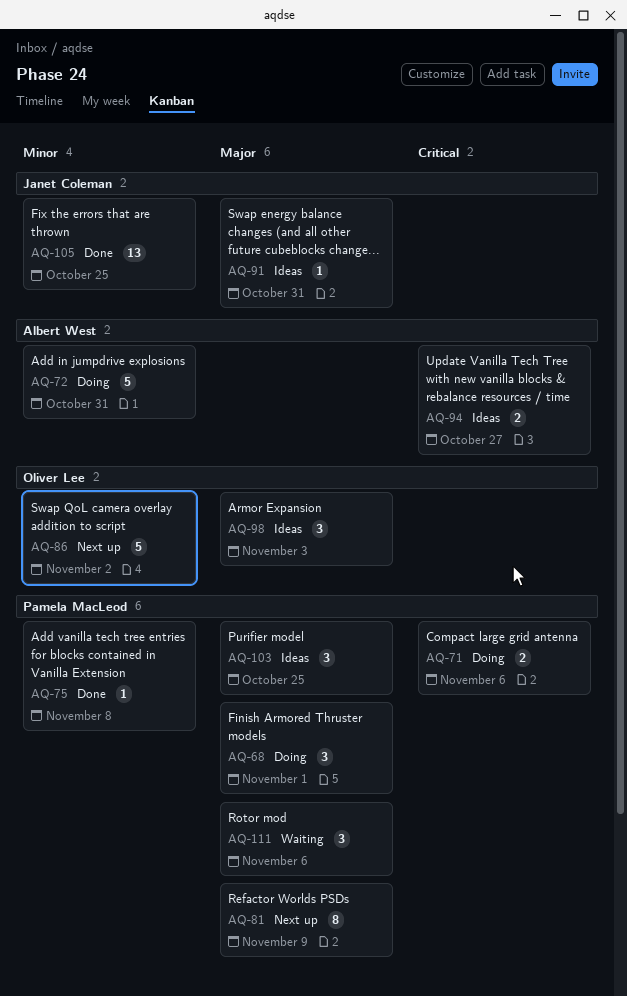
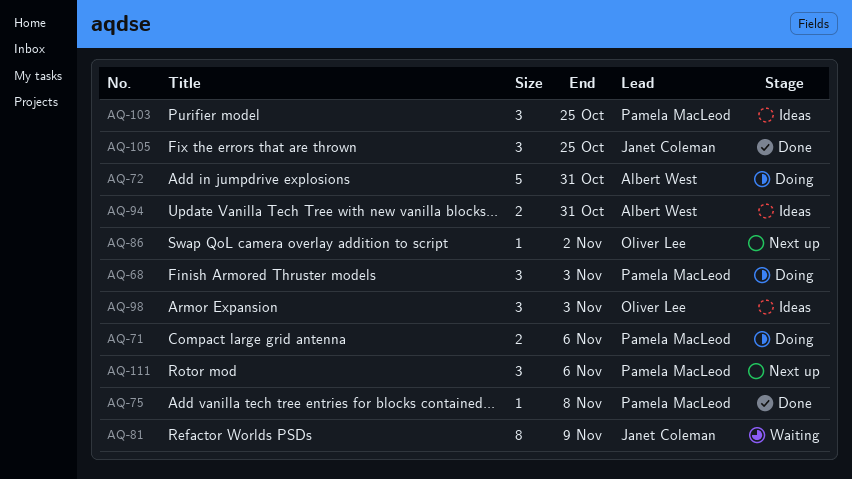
AQ-68, due: Nov 1 -> Nov 3
AQ-81, status: Next up -> Waiting
AQ-81, owner: Pamela MacLeod -> Janet Coleman
AQ-86, estimate: 5 -> 1
AQ-91: present -> none
AQ-94, due: Oct 27 -> Oct 31
AQ-105, estimate: 13 -> 3
AQ-111, status: Waiting -> Next up

